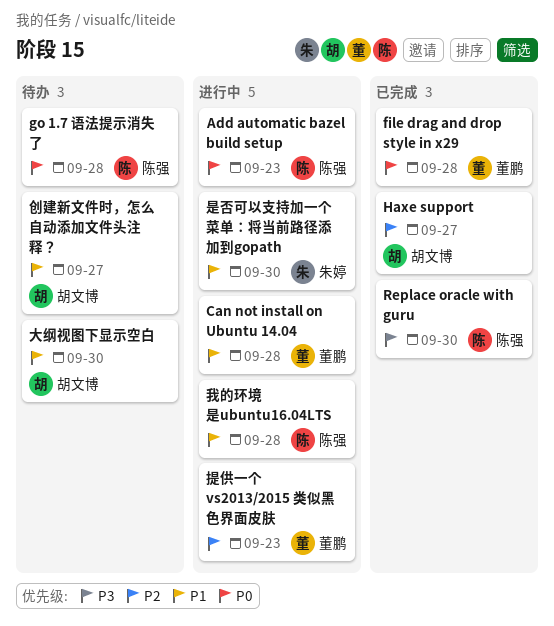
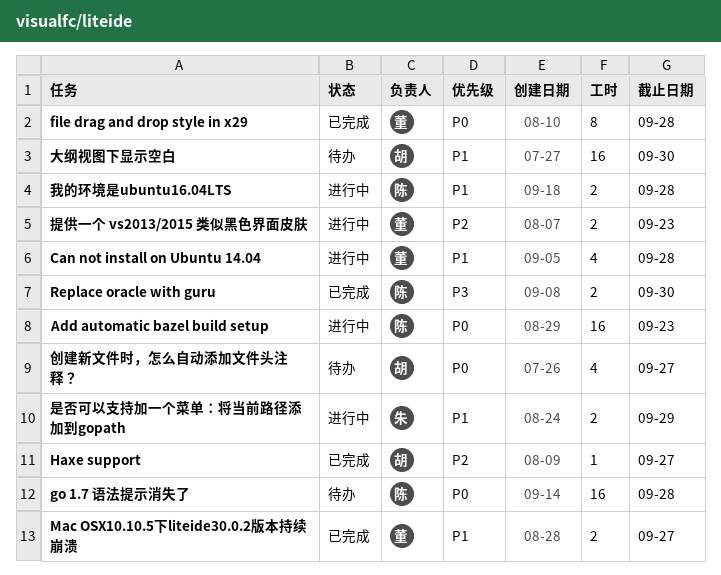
Mac OSX10.10.5下liteide30.0.2版本持续崩溃: none -> present
创建新文件时，怎么自动添加文件头注释？, priority: P1 -> P0
是否可以支持加一个菜单：将当前路径添加到gopath, due: Sep 30 -> Sep 29

